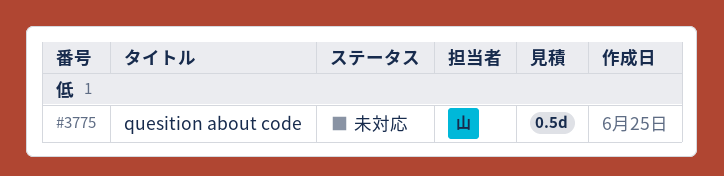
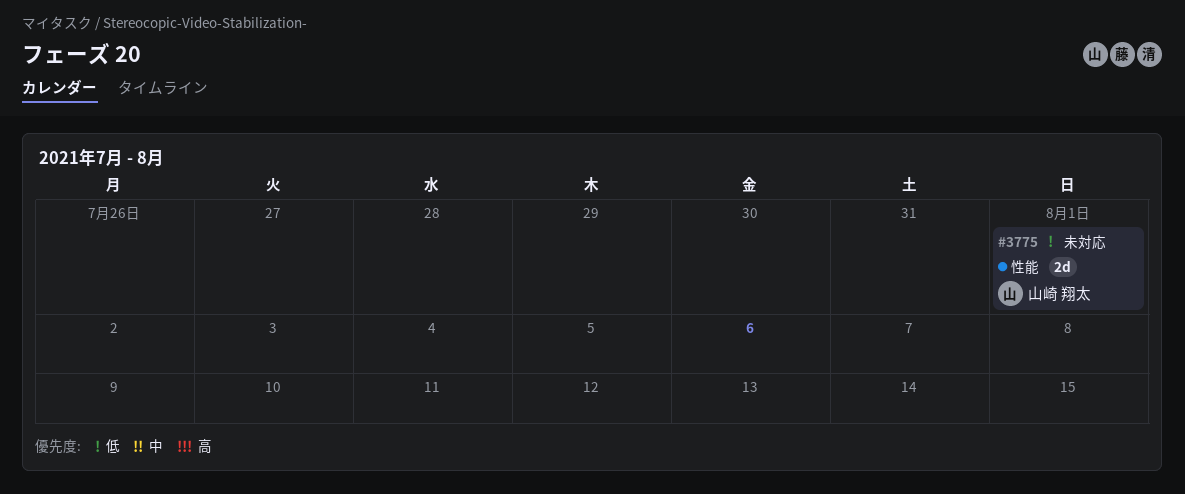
#3775, estimate: 0.5d -> 2d

